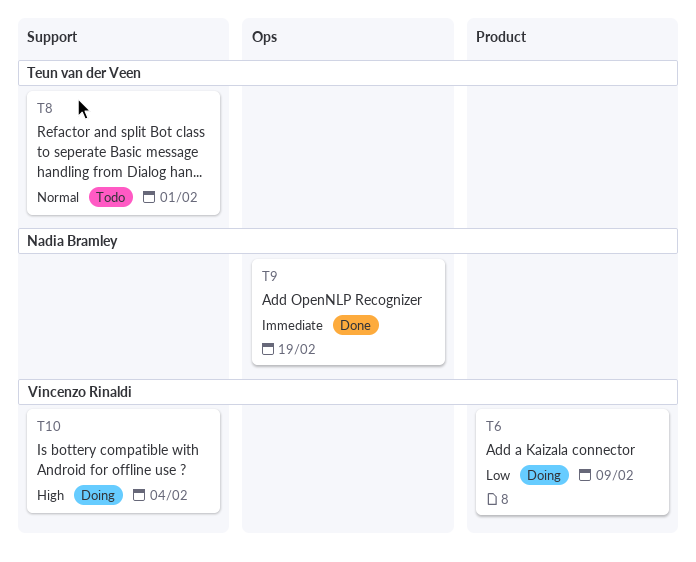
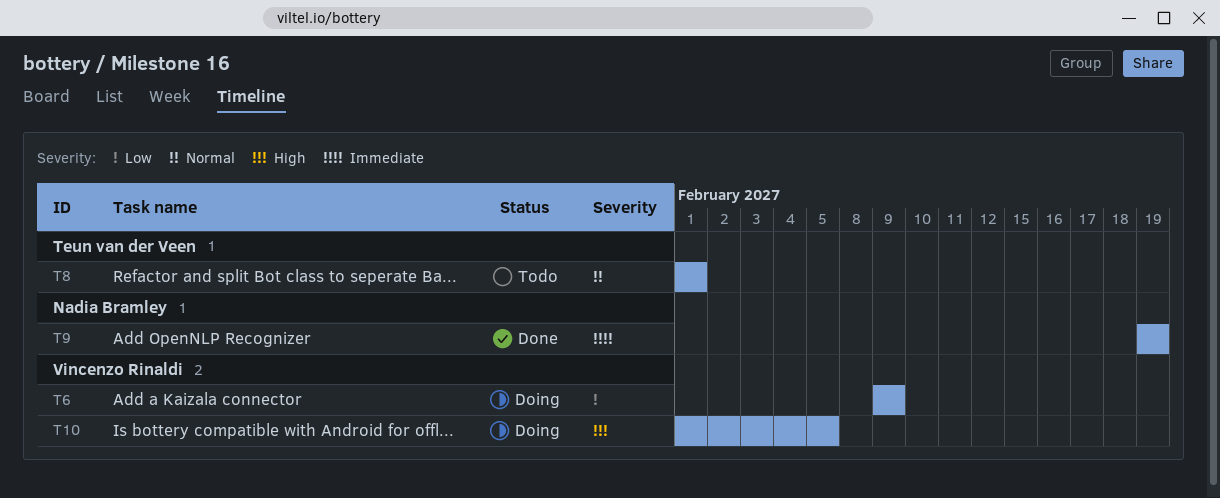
T10, due: Feb 4 -> Feb 5

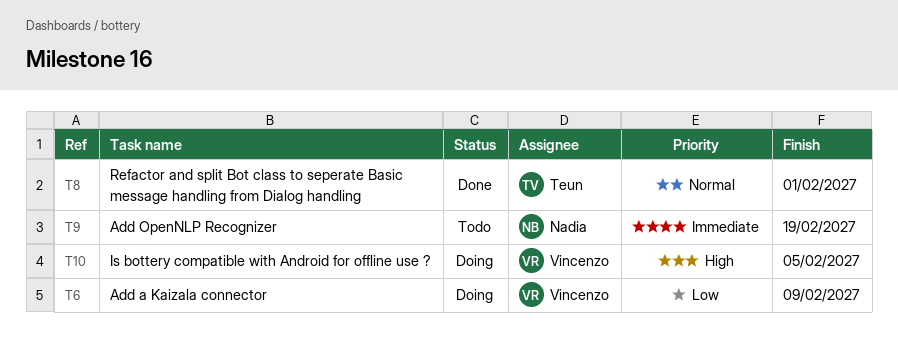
T8, status: Todo -> Done
T9, status: Done -> Todo

